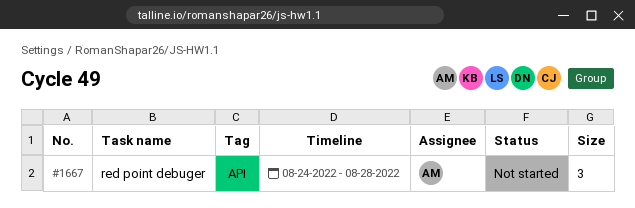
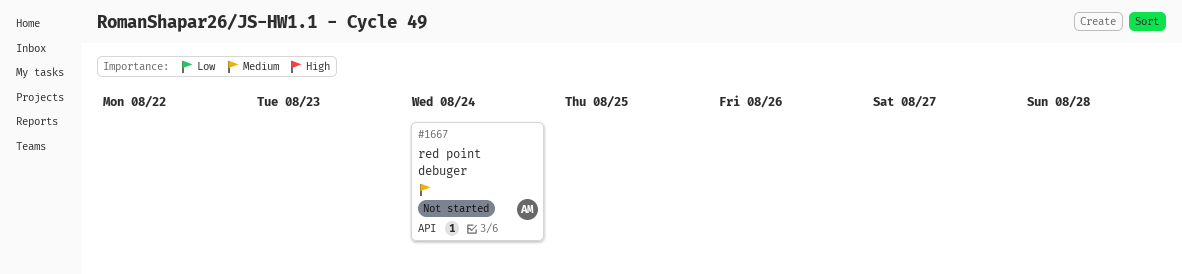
#1667, estimate: 3 -> 1
#1667, due: Aug 28 -> Aug 24

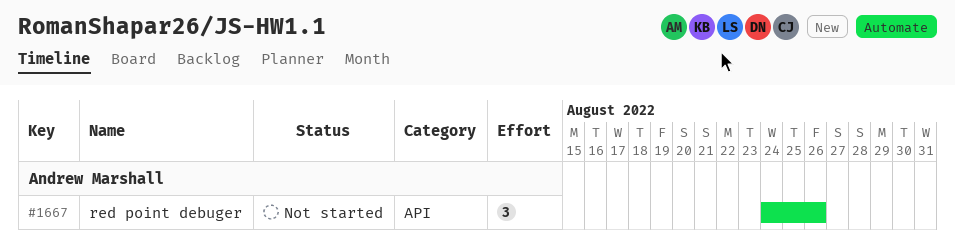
#1667, estimate: 1 -> 3
#1667, due: Aug 24 -> Aug 26

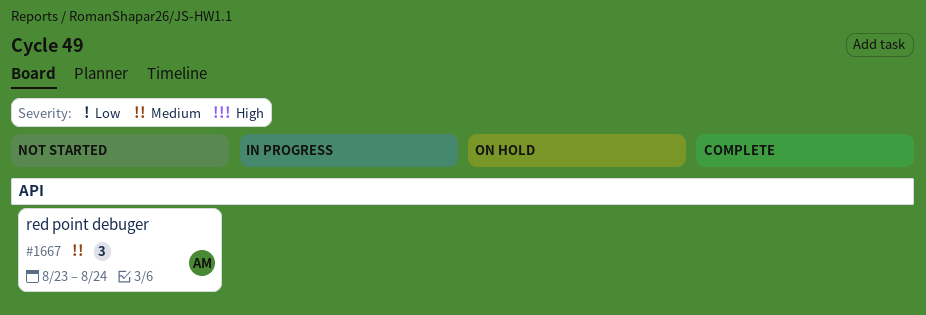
#1667, start: Aug 24 -> Aug 23
#1667, due: Aug 26 -> Aug 24

